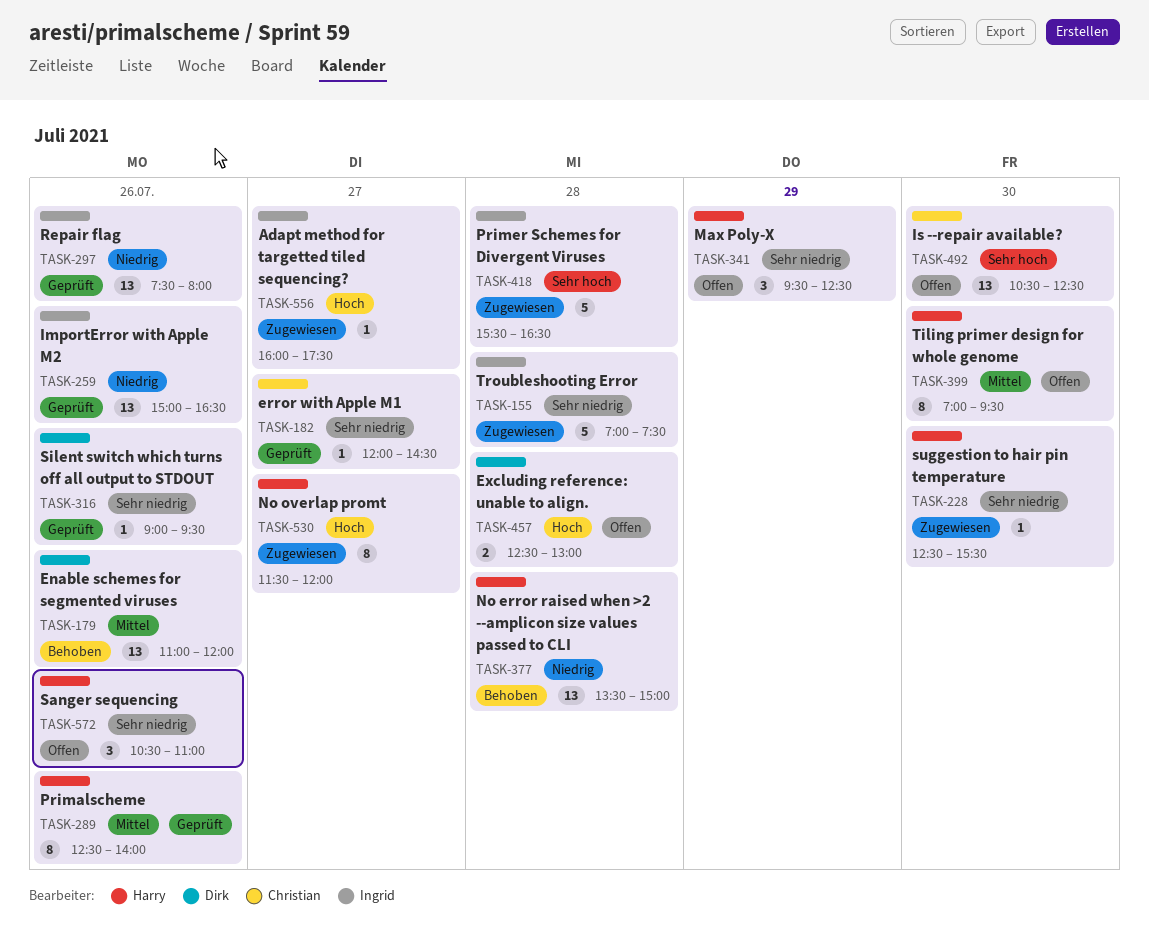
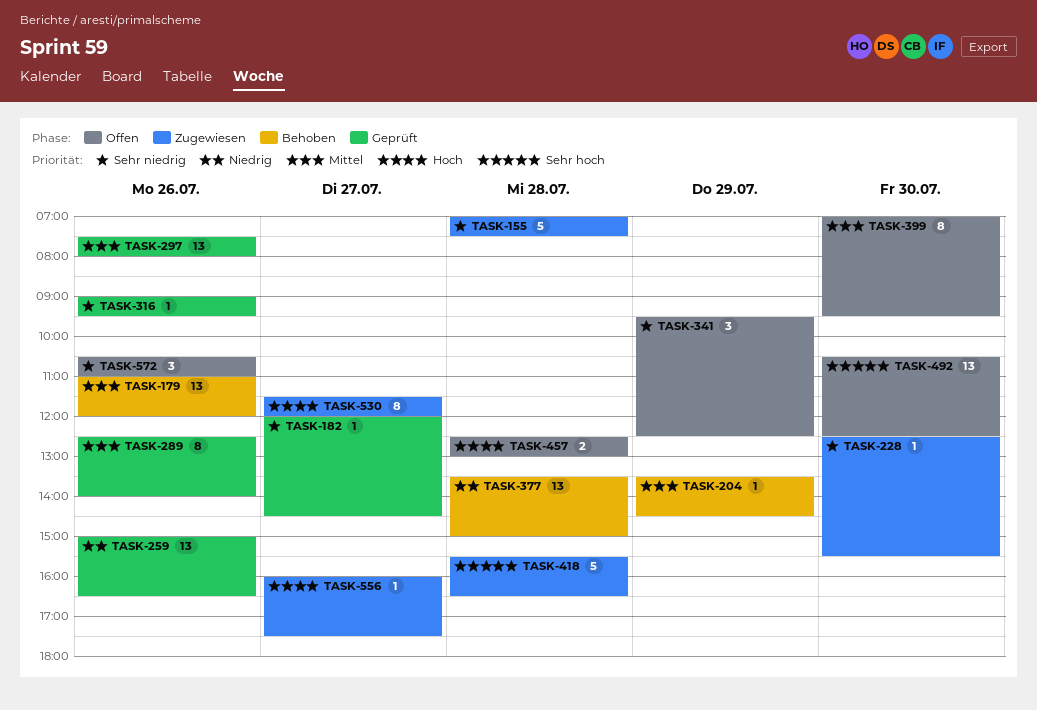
TASK-204: none -> present
TASK-297, priority: Niedrig -> Mittel

